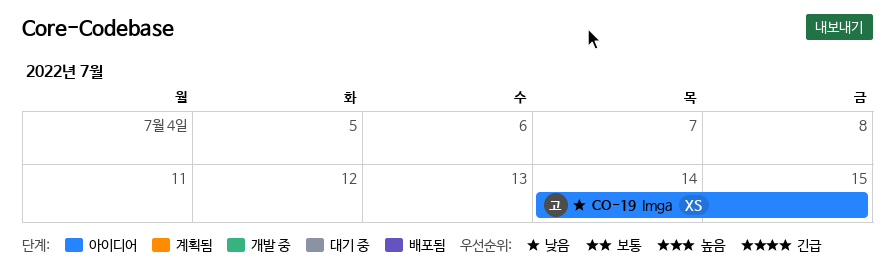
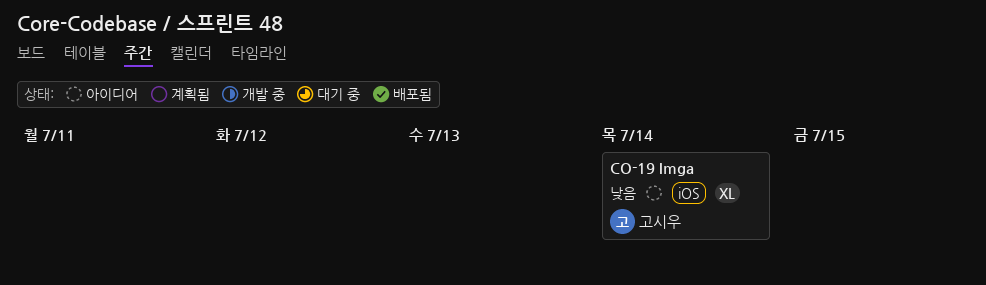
CO-19, estimate: XS -> XL
CO-19, due: Jul 15 -> Jul 14

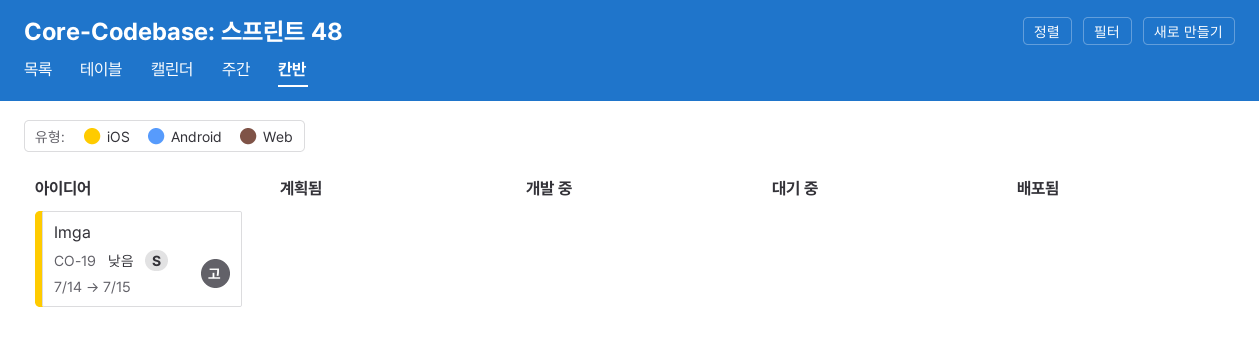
CO-19, estimate: XL -> S
CO-19, due: Jul 14 -> Jul 15

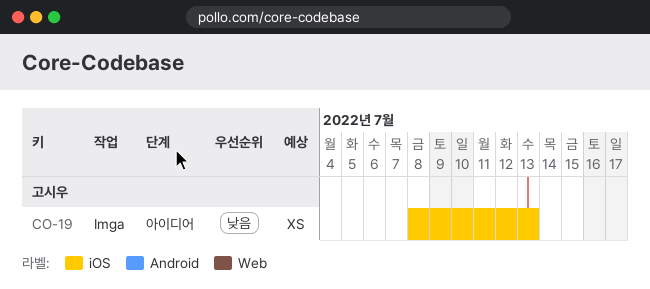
CO-19, estimate: S -> XS
CO-19, start: Jul 14 -> Jul 8
CO-19, due: Jul 15 -> Jul 13

